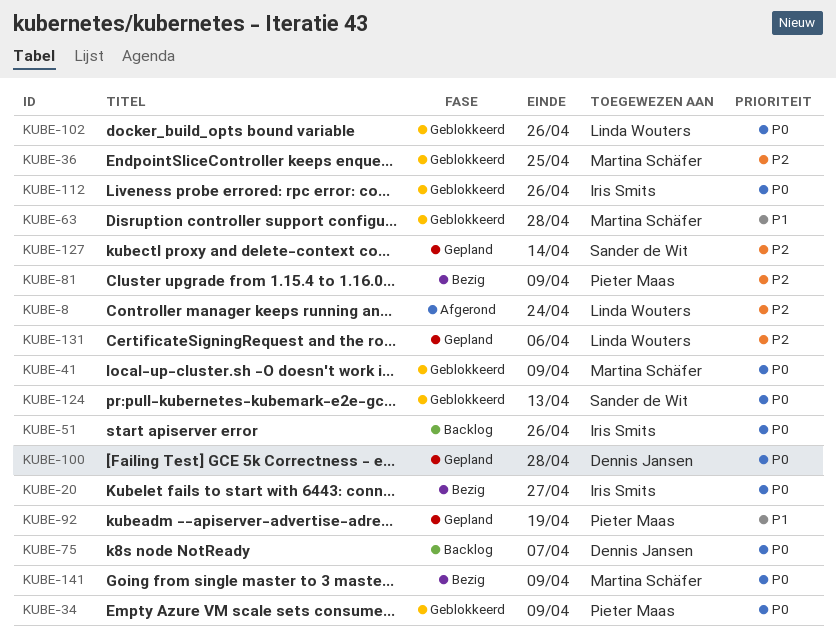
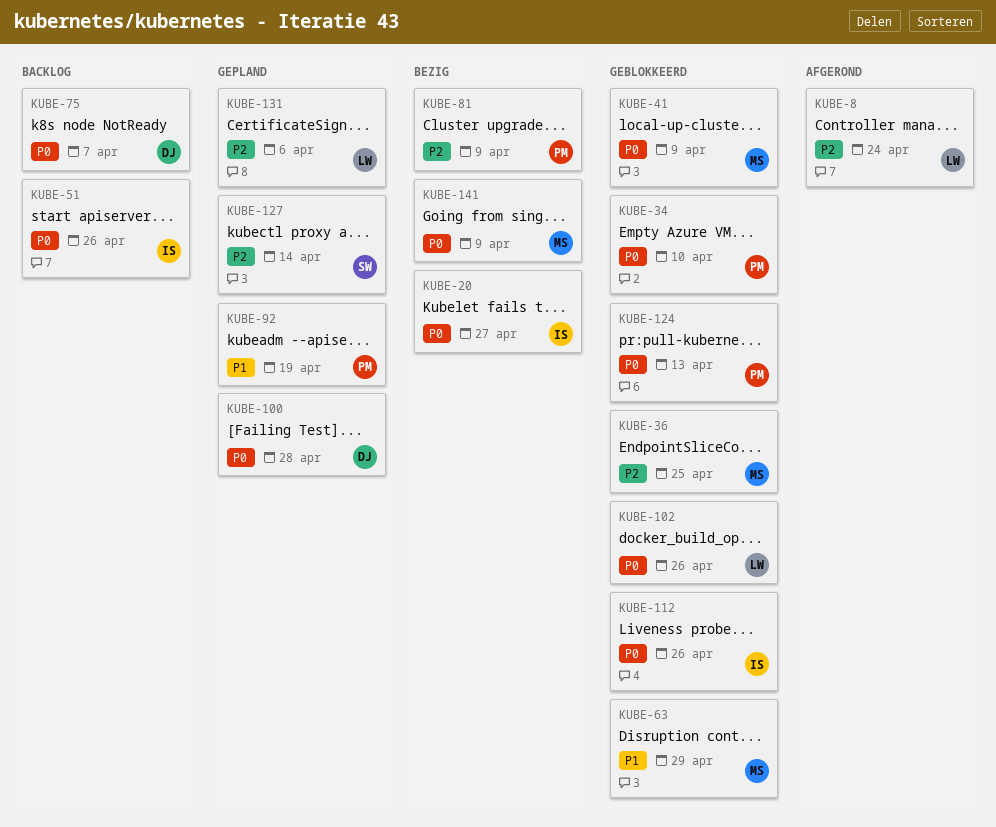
KUBE-34, due: Apr 9 -> Apr 10
KUBE-63, due: Apr 28 -> Apr 29
KUBE-124, owner: Sander de Wit -> Pieter Maas

